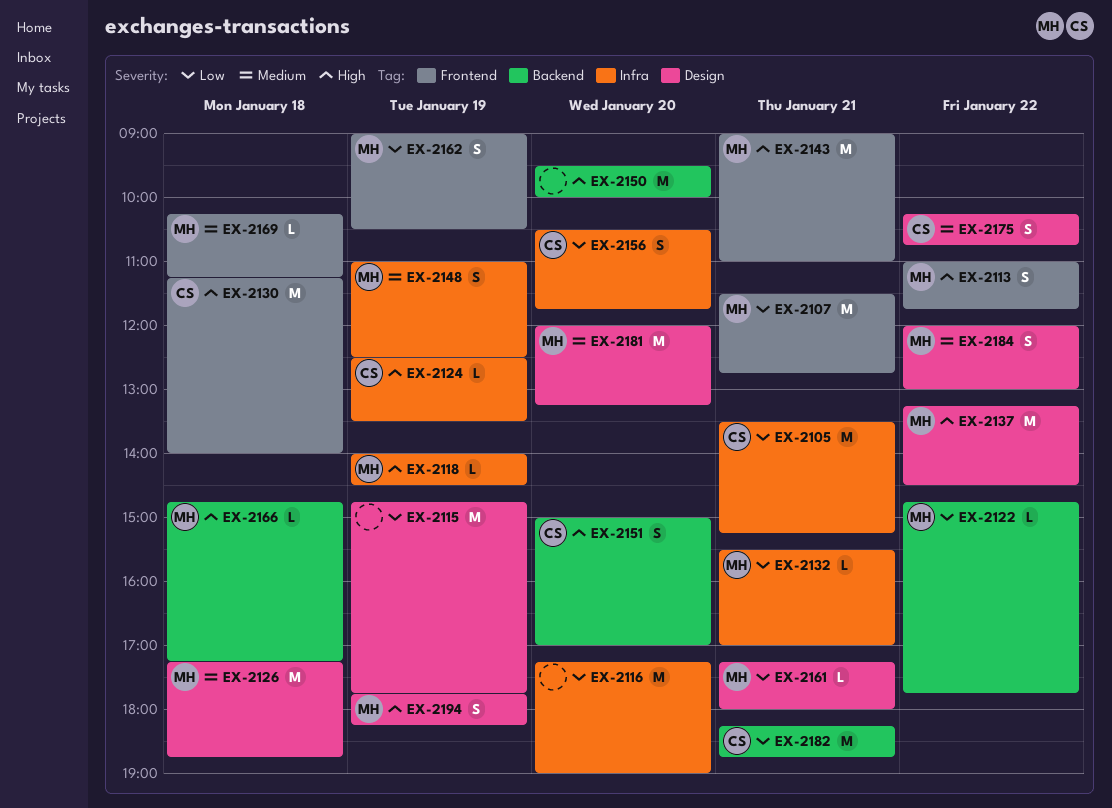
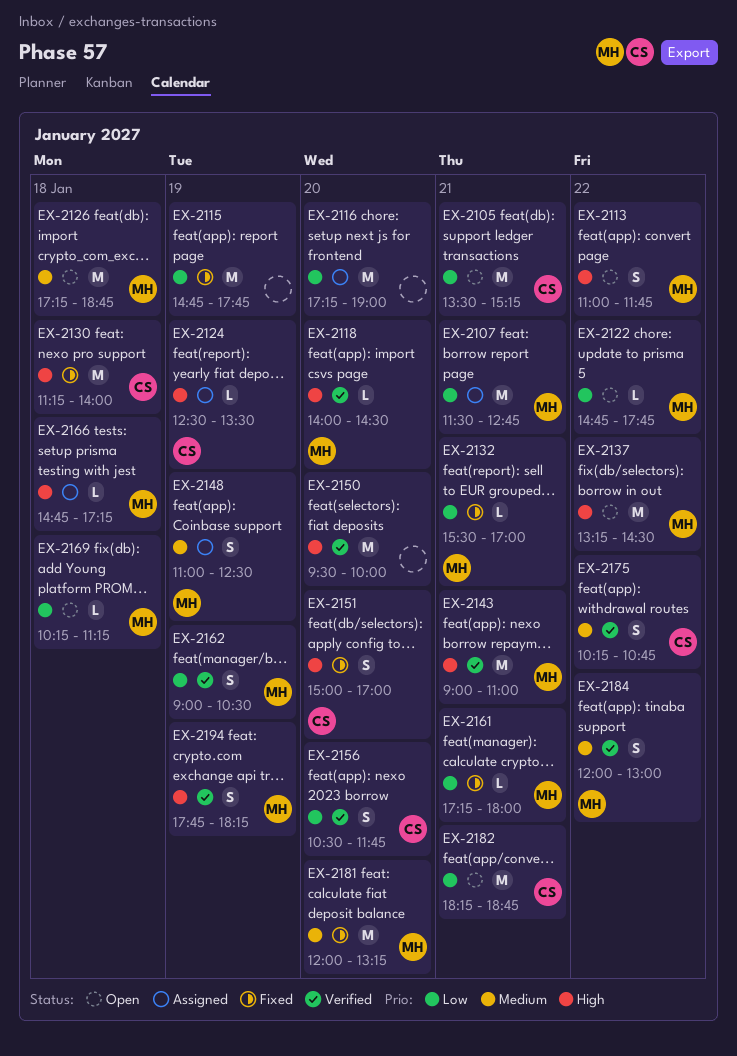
EX-2118, day: Jan 19 -> Jan 20
EX-2169, priority: Medium -> Low

